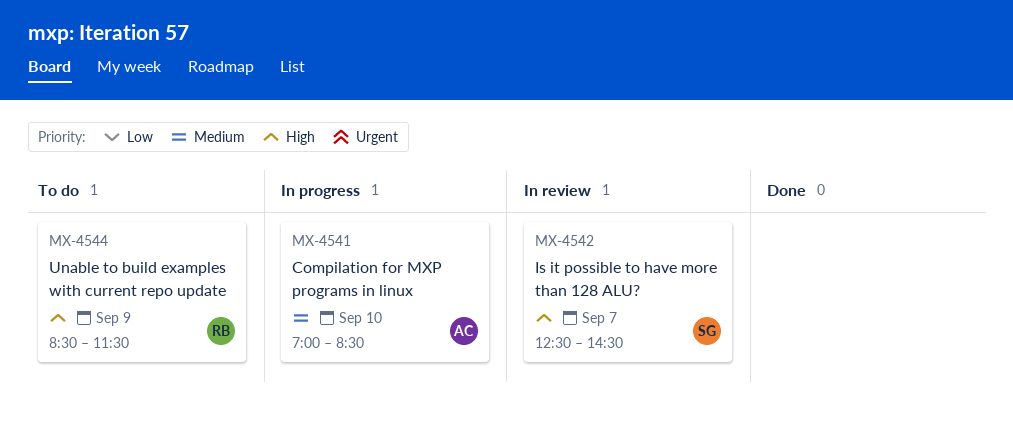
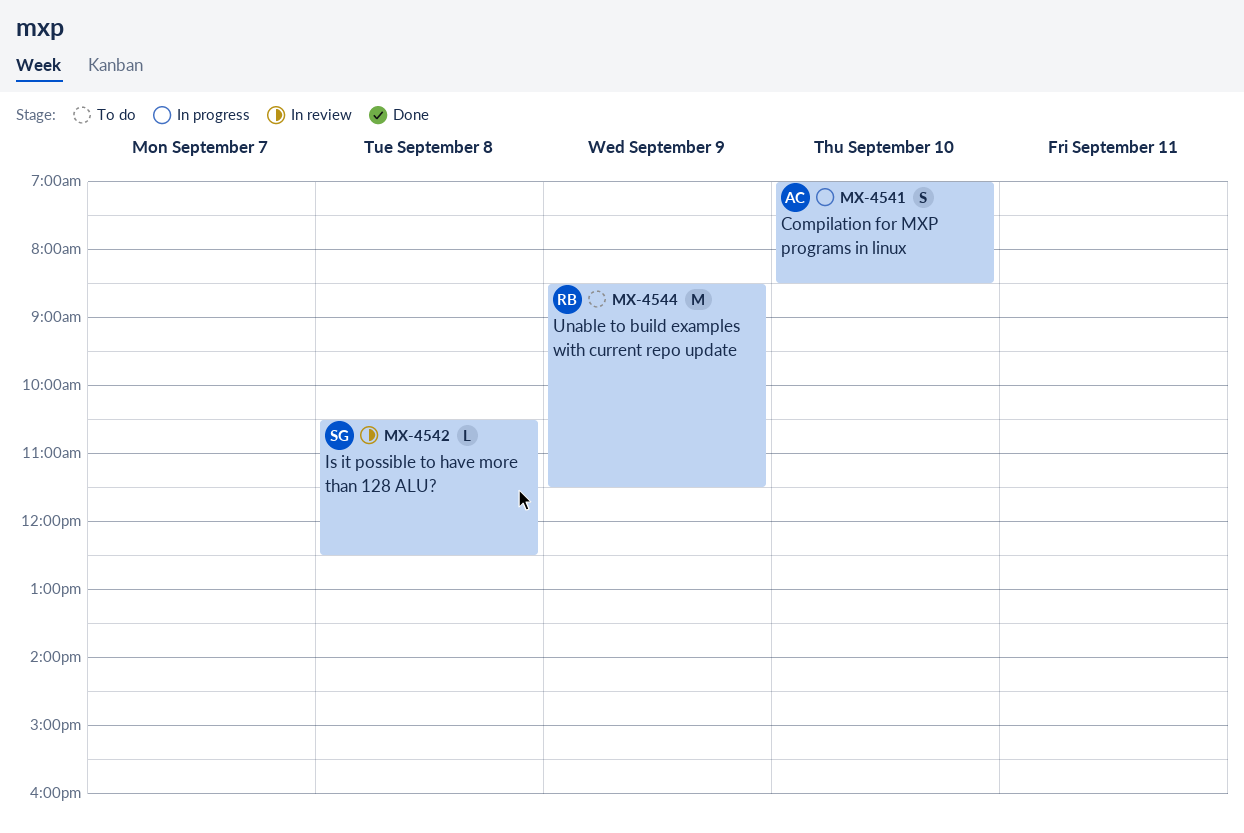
MX-4542, day: Sep 7 -> Sep 8
MX-4542, begins: 12:30 -> 10:30
MX-4542, ends: 14:30 -> 12:30

